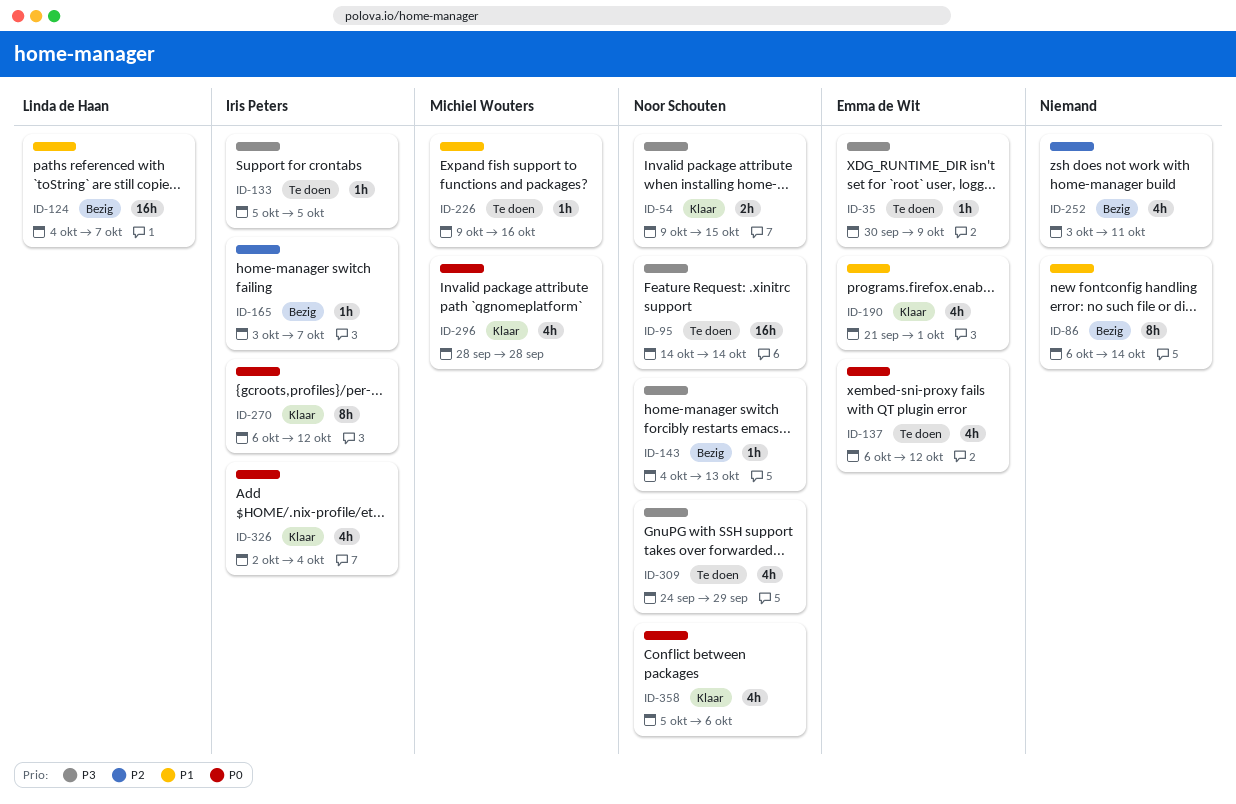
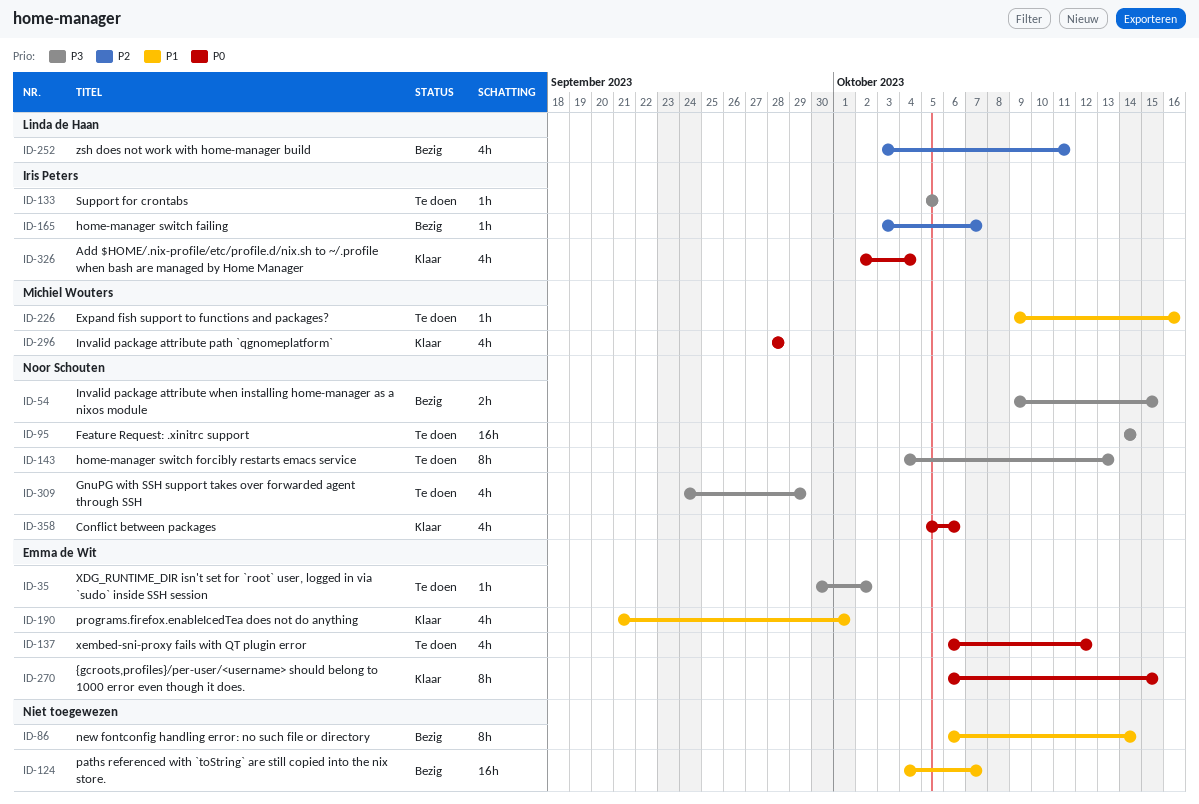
ID-35, due: Oct 9 -> Oct 2
ID-54, status: Klaar -> Bezig
ID-124, owner: Linda de Haan -> none
ID-143, status: Bezig -> Te doen
ID-143, estimate: 1h -> 8h
ID-252, owner: none -> Linda de Haan
ID-270, owner: Iris Peters -> Emma de Wit
ID-270, due: Oct 12 -> Oct 15

